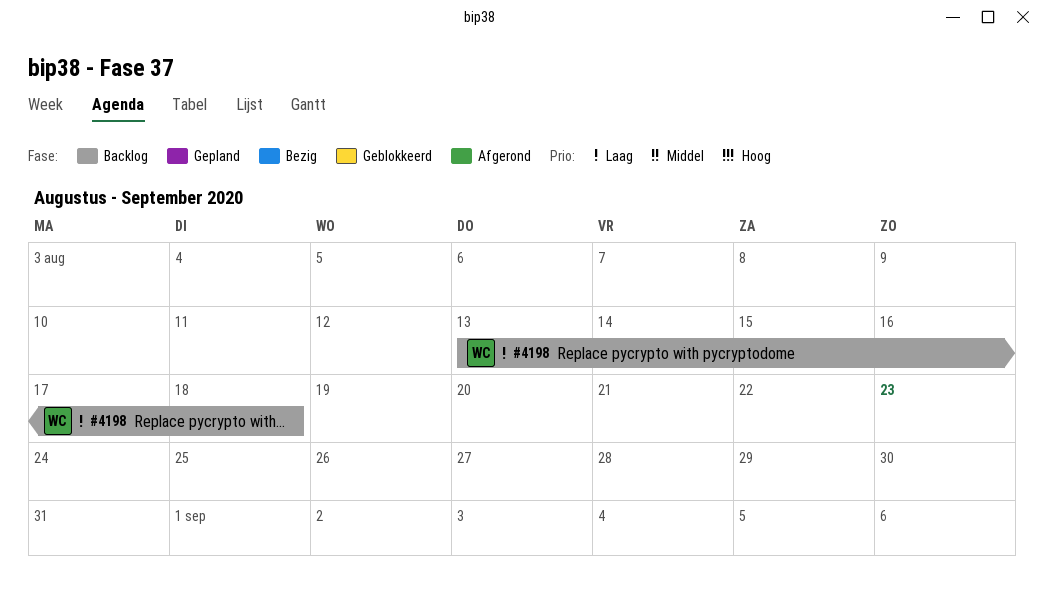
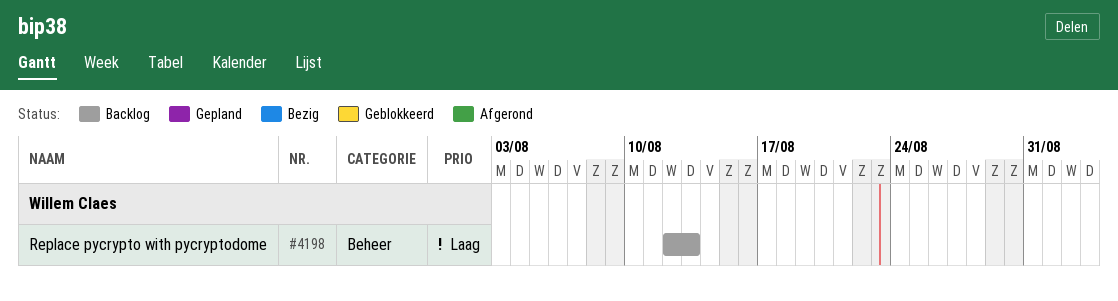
#4198, start: Aug 13 -> Aug 12
#4198, due: Aug 18 -> Aug 13

